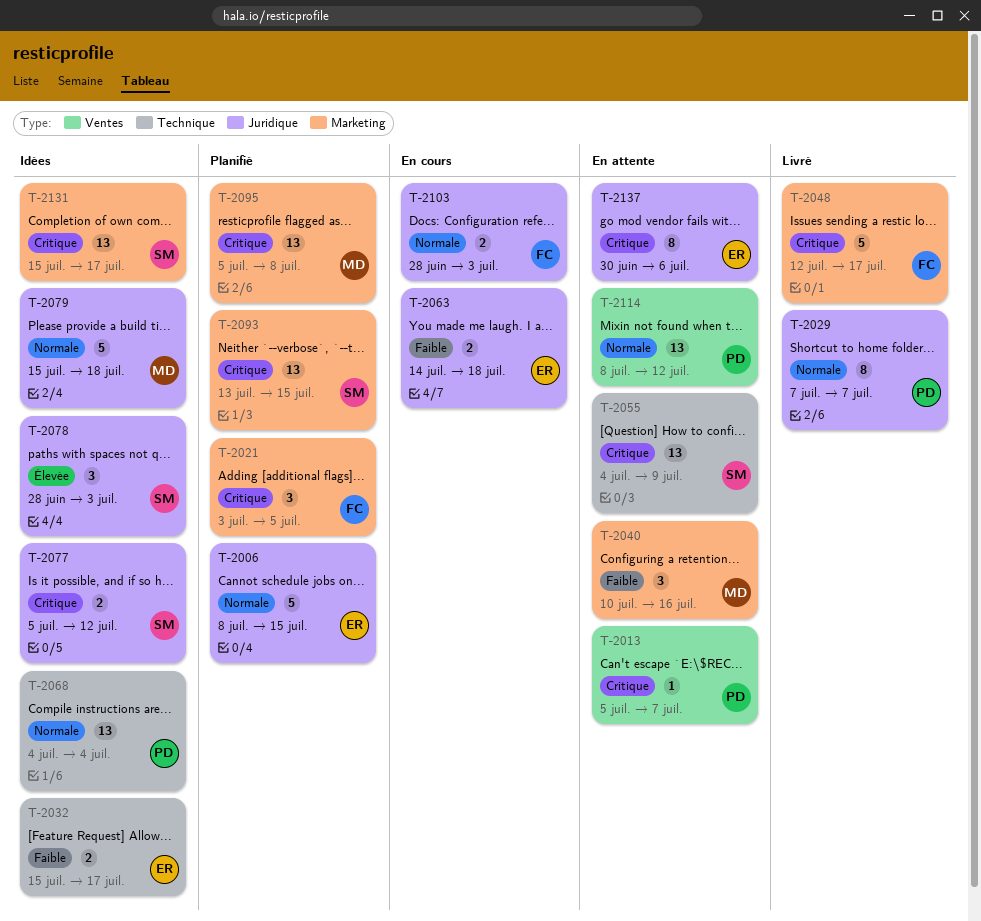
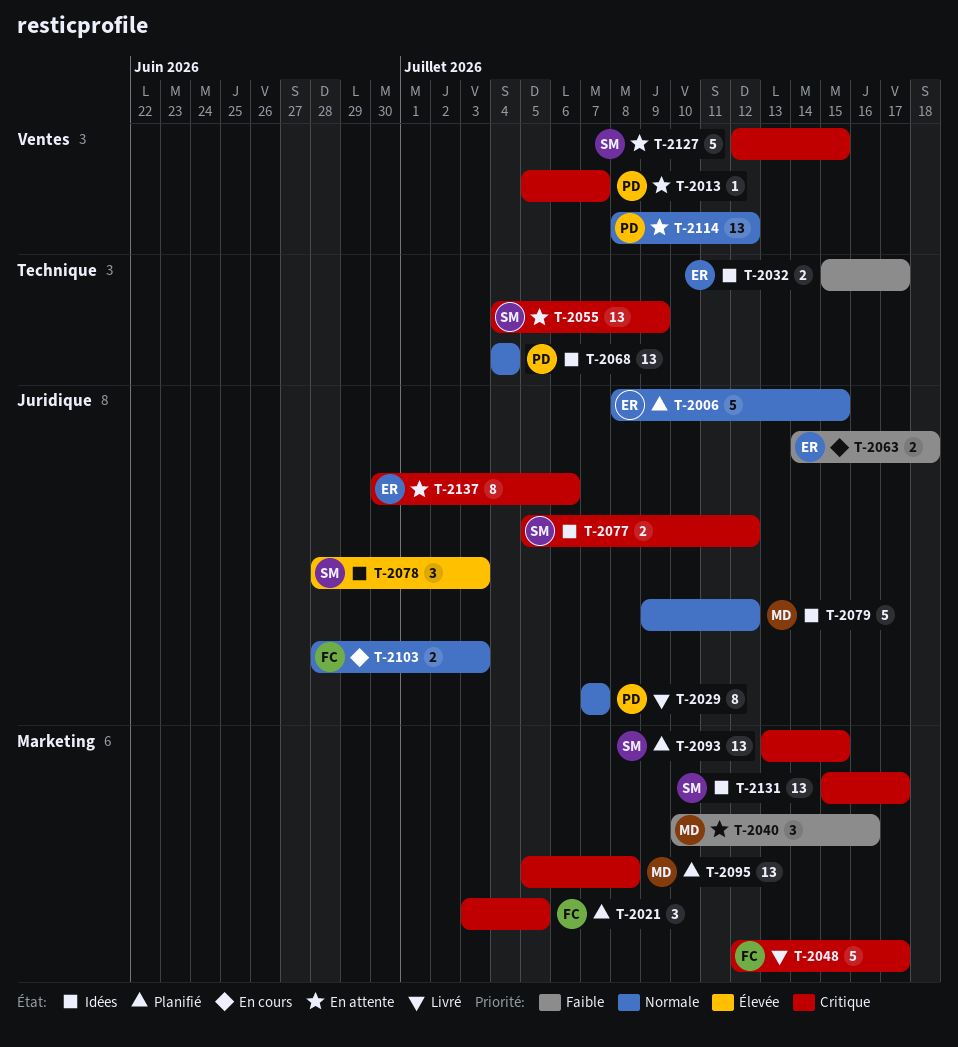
T-2079, start: Jul 15 -> Jul 9
T-2079, due: Jul 18 -> Jul 12
T-2127: none -> present

